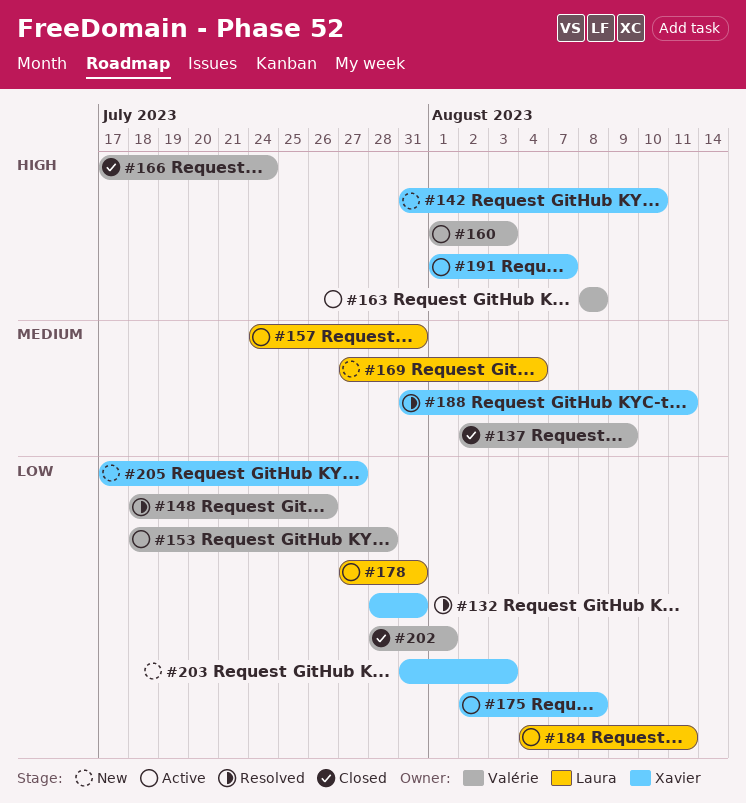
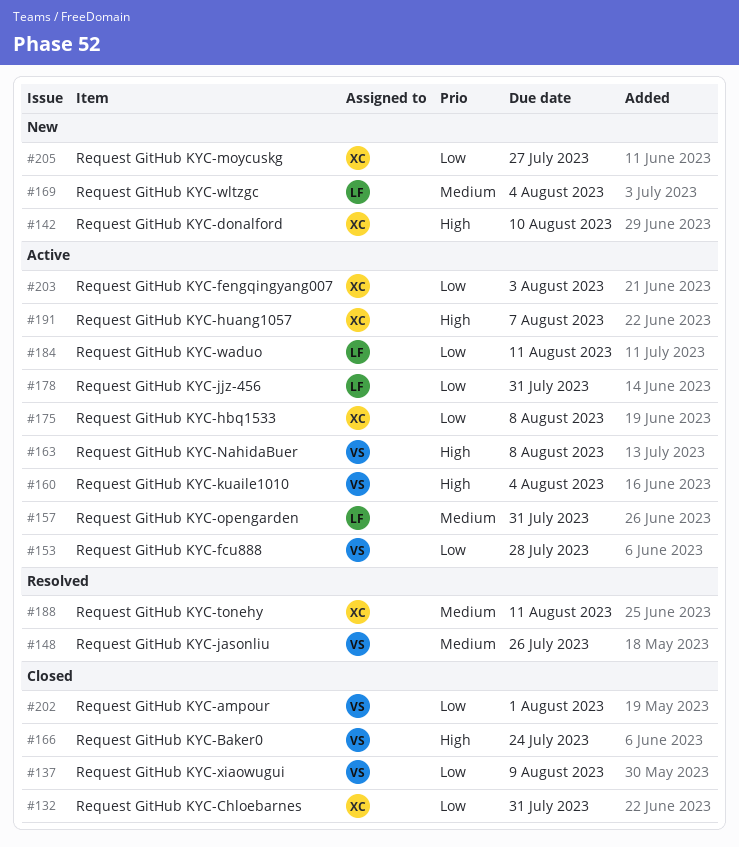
#132, status: Resolved -> Closed
#137, priority: Medium -> Low
#148, priority: Low -> Medium
#160, due: Aug 3 -> Aug 4
#203, status: New -> Active

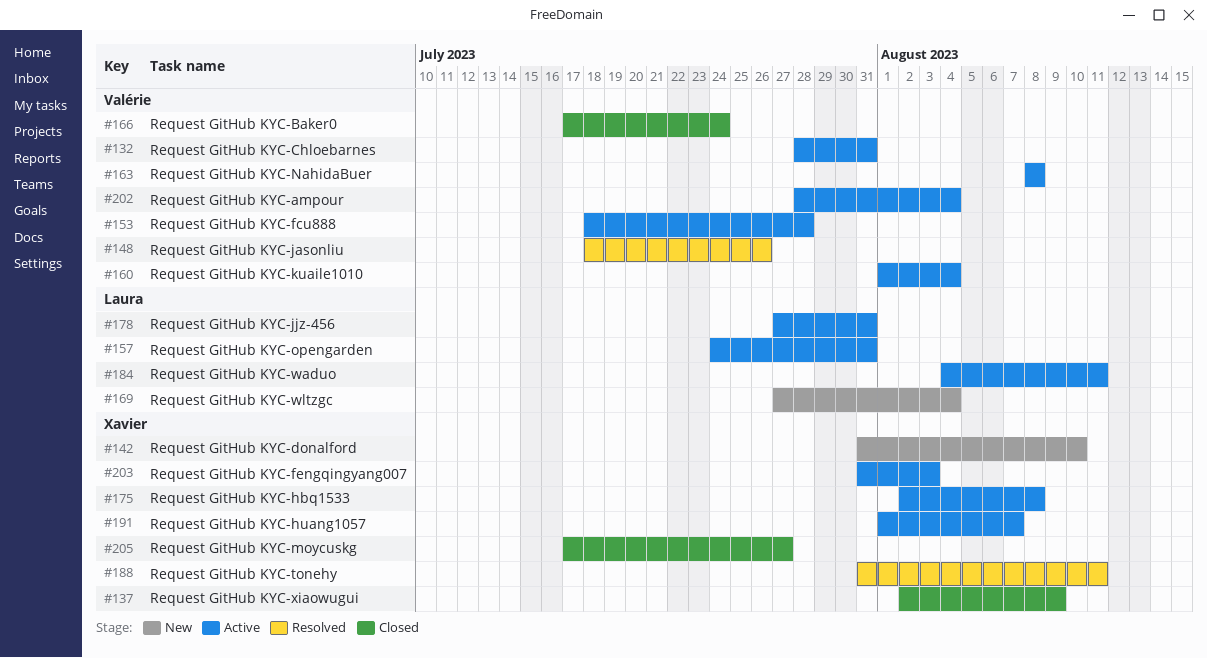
#132, status: Closed -> Active
#132, owner: Xavier -> Valérie
#137, owner: Valérie -> Xavier
#202, status: Closed -> Active
#202, due: Aug 1 -> Aug 4
#205, status: New -> Closed

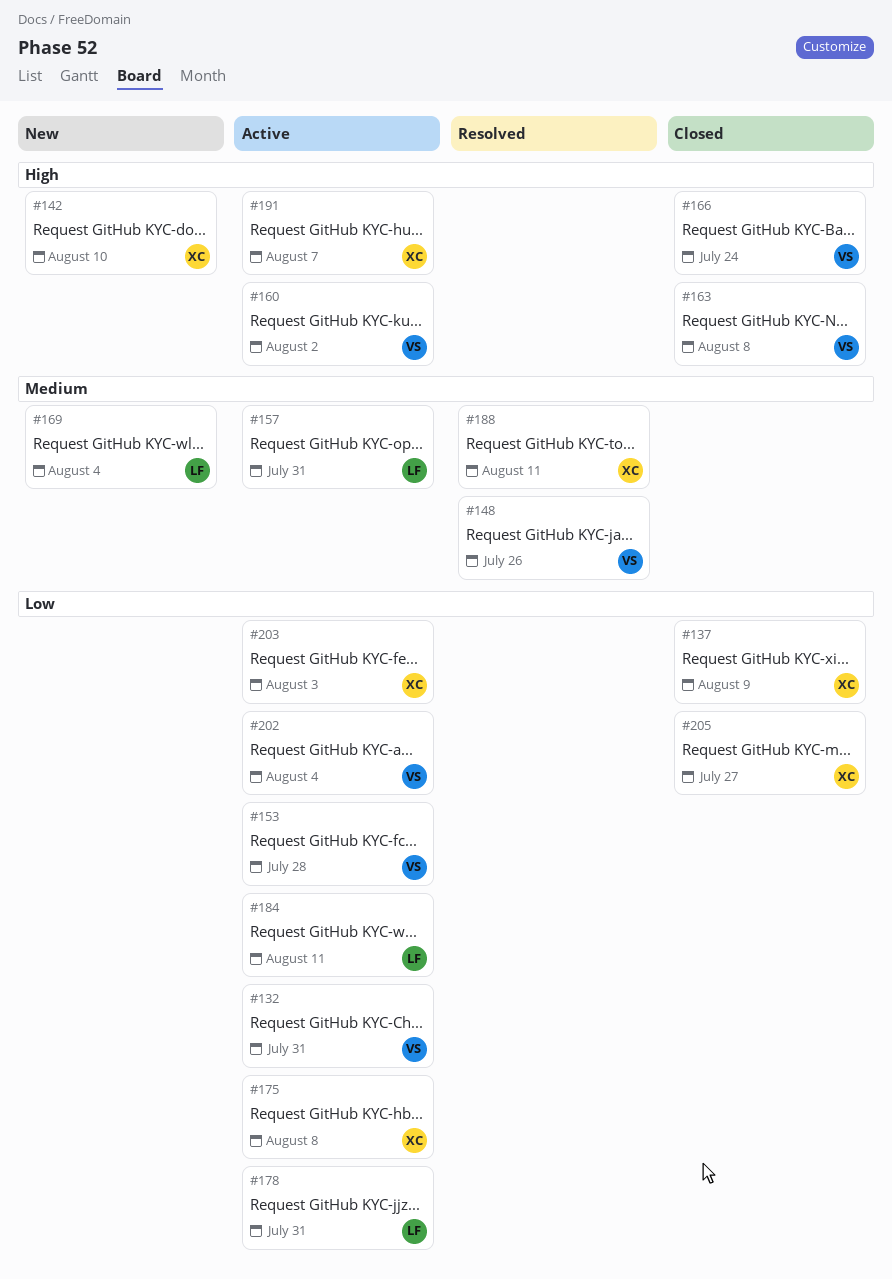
#160, due: Aug 4 -> Aug 2
#163, status: Active -> Closed

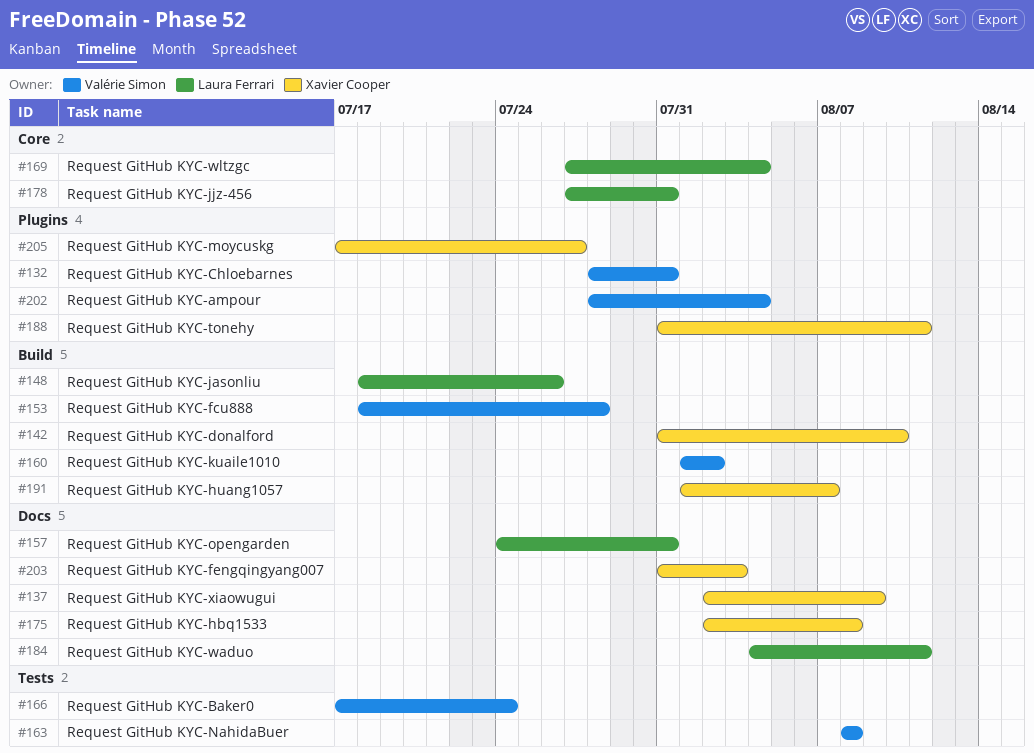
#148, owner: Valérie Simon -> Laura Ferrari

